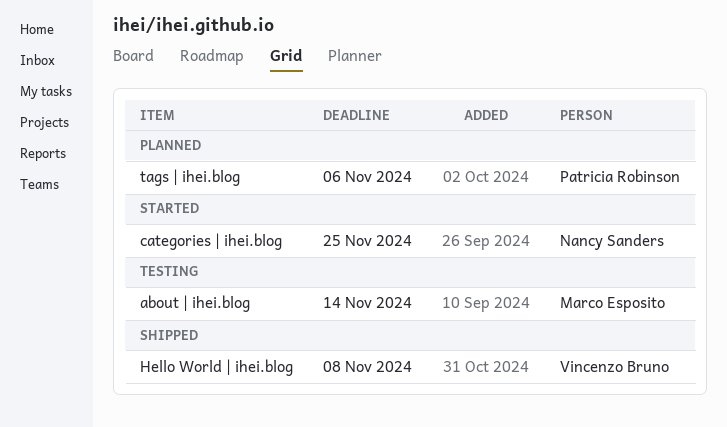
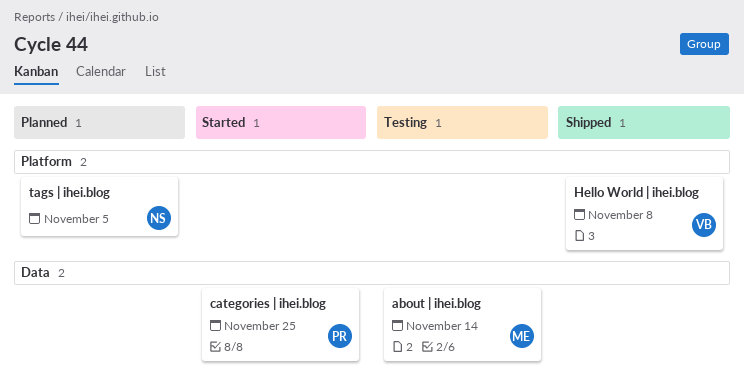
categories | ihei.blog, owner: Nancy Sanders -> Patricia Robinson
tags | ihei.blog, owner: Patricia Robinson -> Nancy Sanders
tags | ihei.blog, due: Nov 6 -> Nov 5

